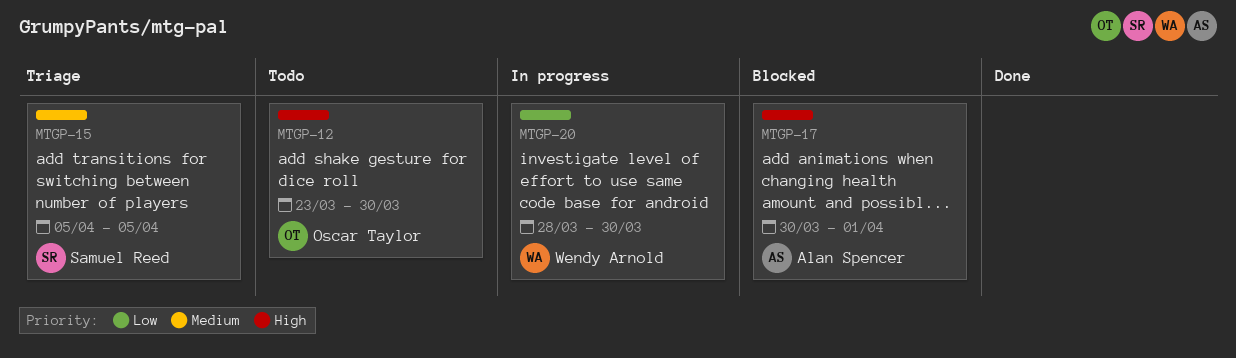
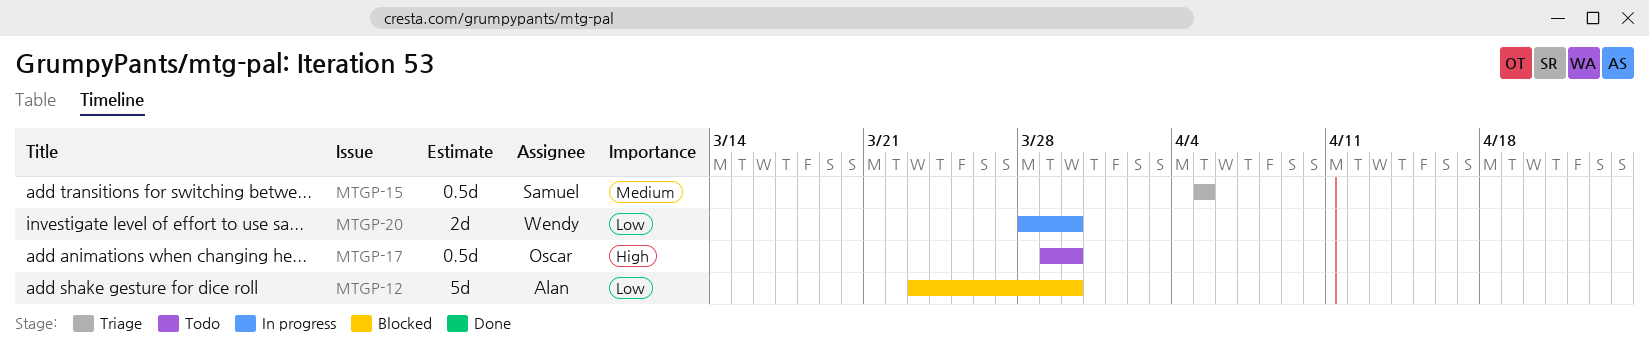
MTGP-12, status: Todo -> Blocked
MTGP-12, owner: Oscar Taylor -> Alan Spencer
MTGP-12, priority: High -> Low
MTGP-17, status: Blocked -> Todo
MTGP-17, owner: Alan Spencer -> Oscar Taylor
MTGP-17, start: Mar 30 -> Mar 29
MTGP-17, due: Apr 1 -> Mar 30

